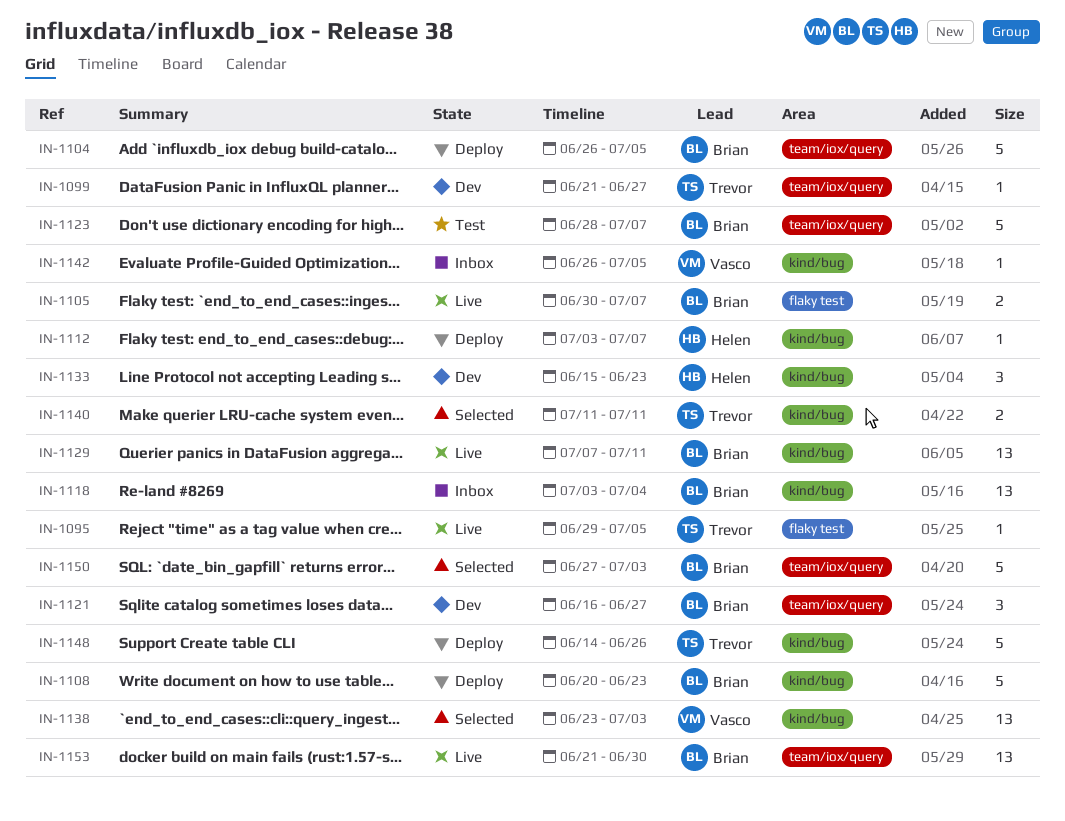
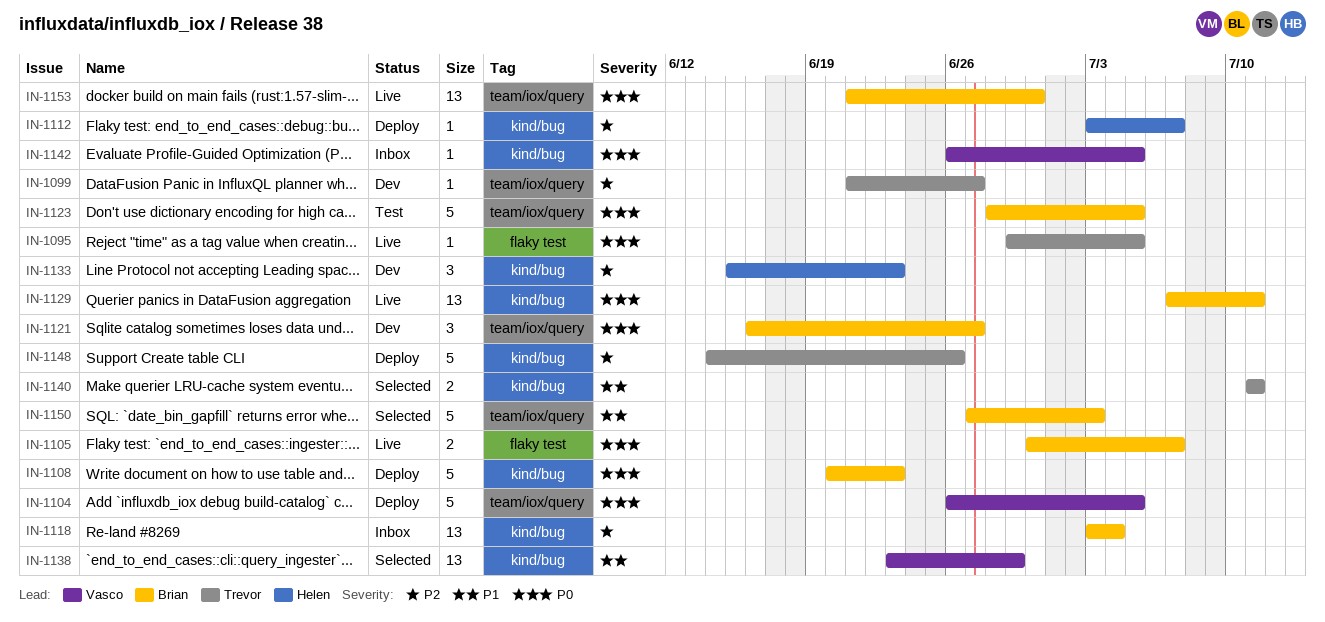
IN-1104, owner: Brian -> Vasco
IN-1123, due: Jul 7 -> Jul 5
IN-1138, due: Jul 3 -> Jun 29

